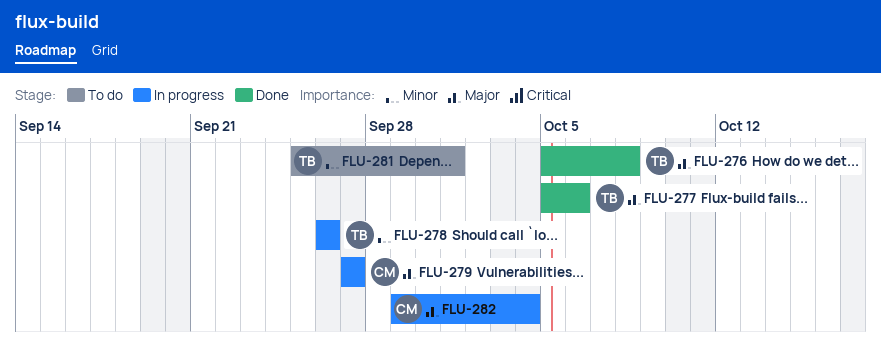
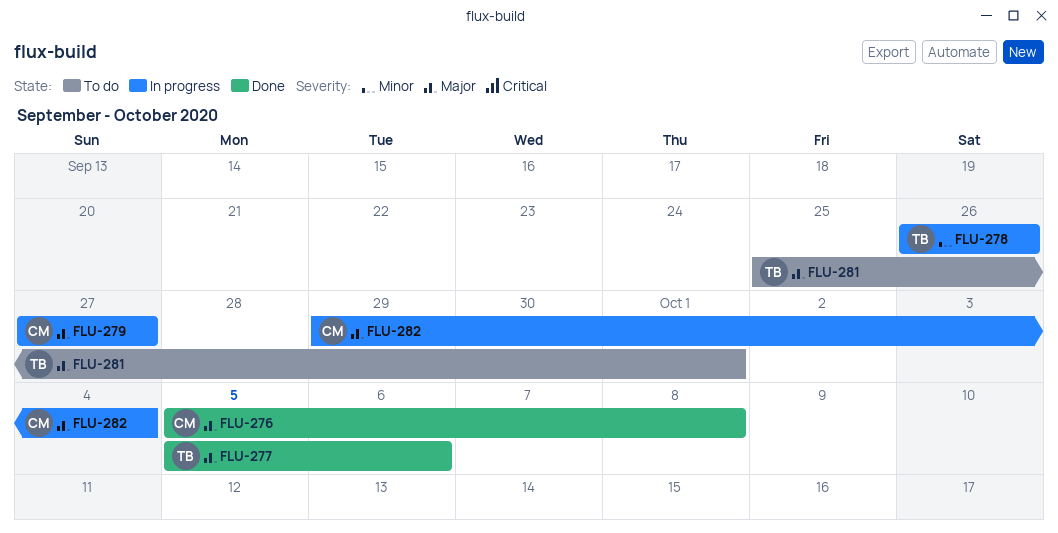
FLU-276, owner: TB -> CM
FLU-281, priority: Minor -> Major

